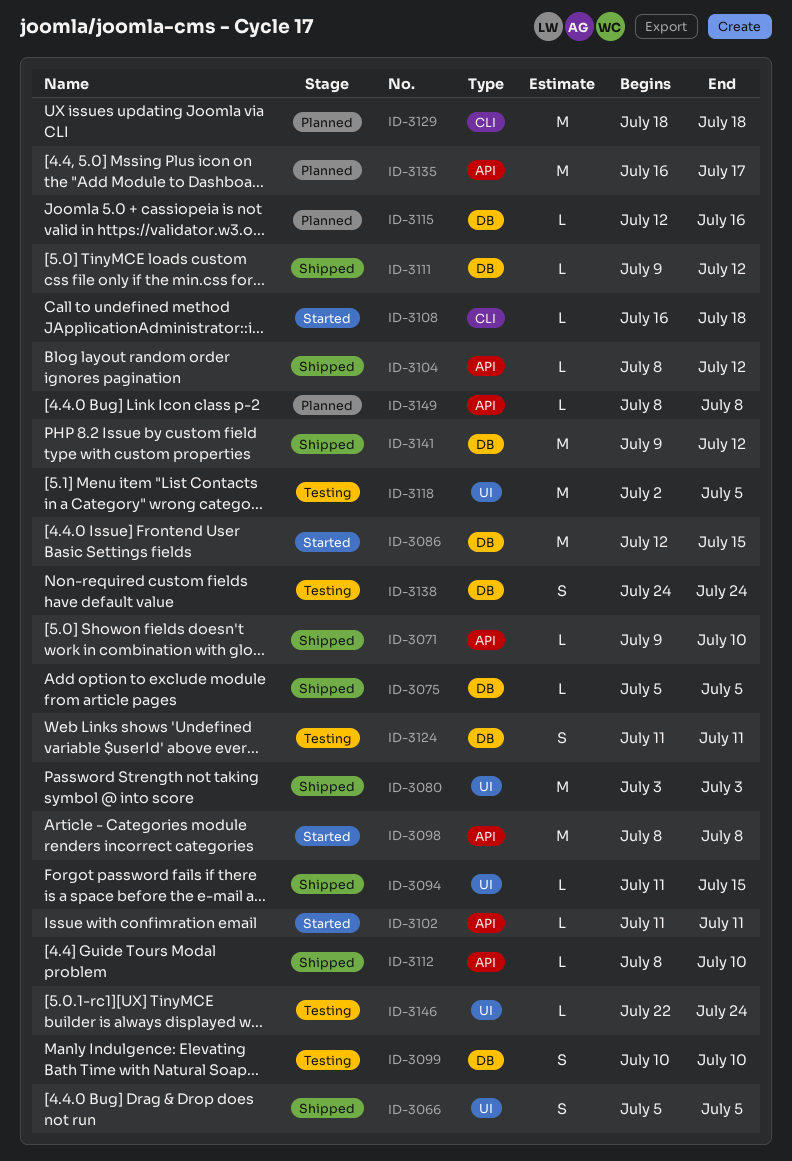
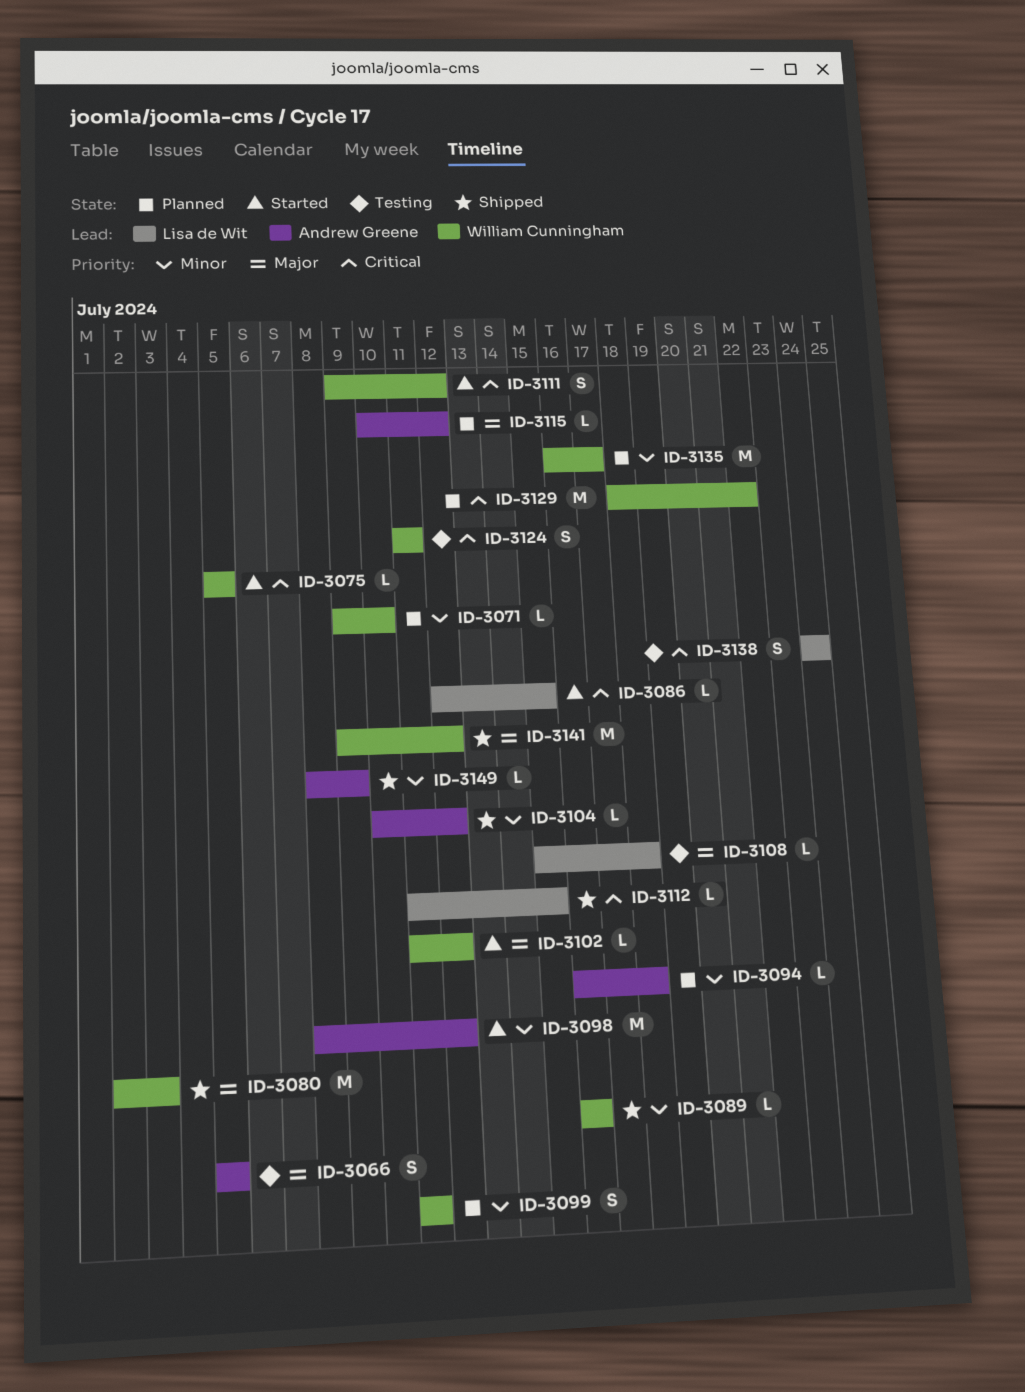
ID-3066, status: Shipped -> Testing
ID-3071, status: Shipped -> Planned
ID-3075, status: Shipped -> Started
ID-3080, start: Jul 3 -> Jul 2
ID-3086, estimate: M -> L
ID-3089: none -> present
ID-3094, status: Shipped -> Planned
ID-3094, start: Jul 11 -> Jul 16
ID-3094, due: Jul 15 -> Jul 18
ID-3098, due: Jul 8 -> Jul 12
ID-3099, status: Testing -> Planned
ID-3099, start: Jul 10 -> Jul 11
ID-3099, due: Jul 10 -> Jul 11
ID-3102, due: Jul 11 -> Jul 12
ID-3104, start: Jul 8 -> Jul 10
ID-3108, status: Started -> Testing
ID-3108, start: Jul 16 -> Jul 15
ID-3111, status: Shipped -> Started
ID-3111, estimate: L -> S
ID-3112, start: Jul 8 -> Jul 11
ID-3112, due: Jul 10 -> Jul 15
ID-3115, start: Jul 12 -> Jul 10
ID-3115, due: Jul 16 -> Jul 12
ID-3118: present -> none
ID-3129, due: Jul 18 -> Jul 22
ID-3146: present -> none
ID-3149, status: Planned -> Shipped
ID-3149, due: Jul 8 -> Jul 9

